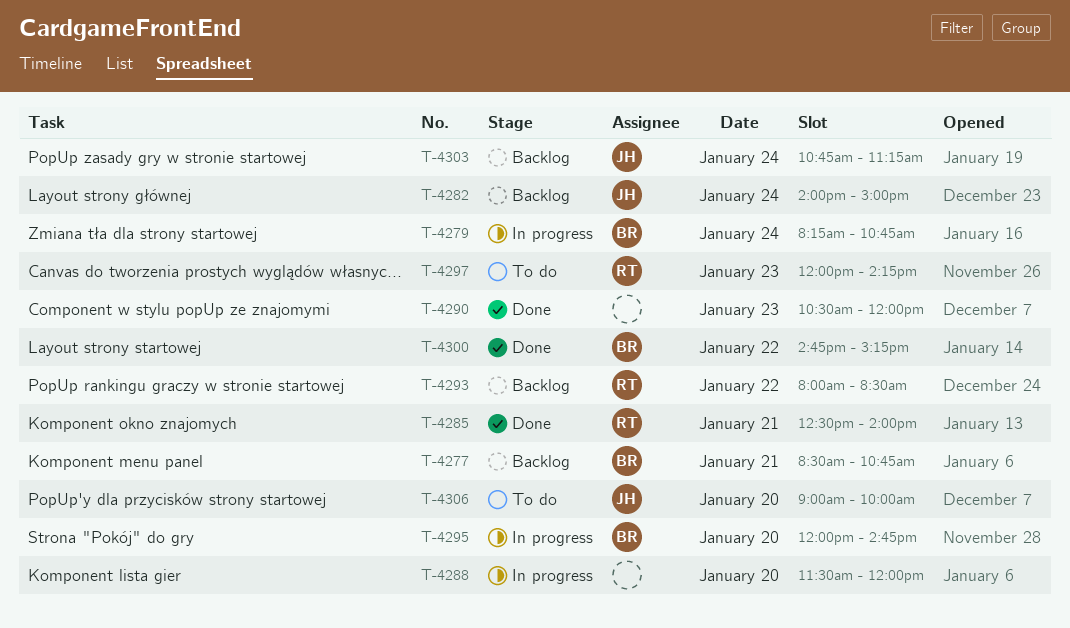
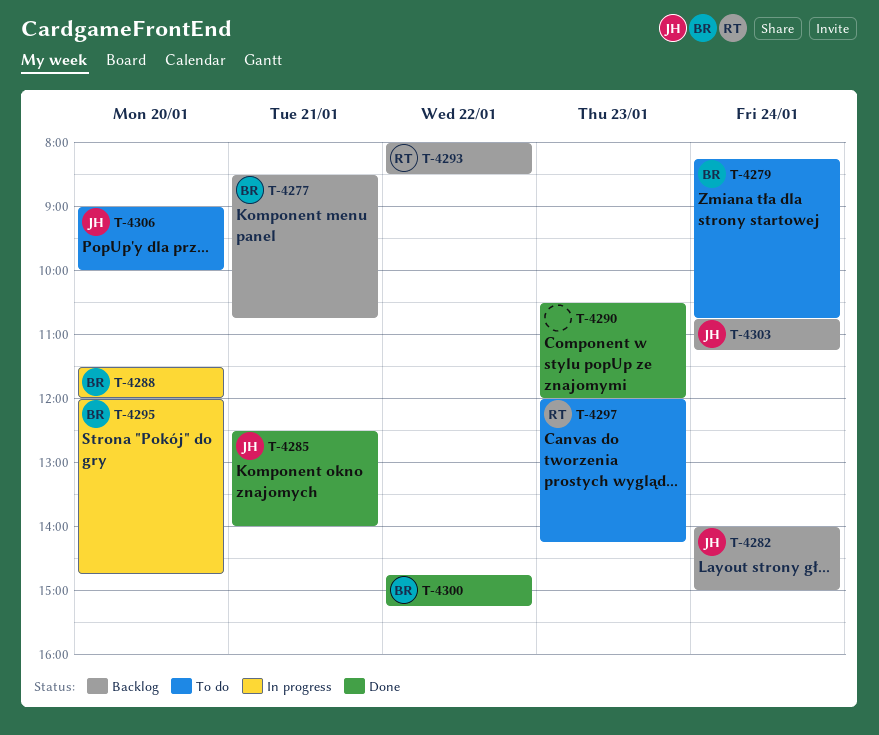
T-4279, status: In progress -> To do
T-4285, owner: RT -> JH
T-4288, owner: none -> BR

